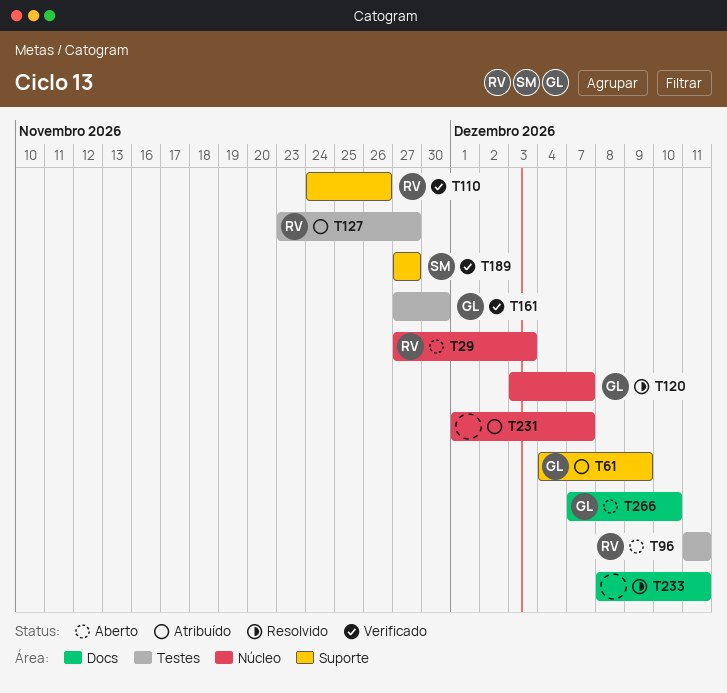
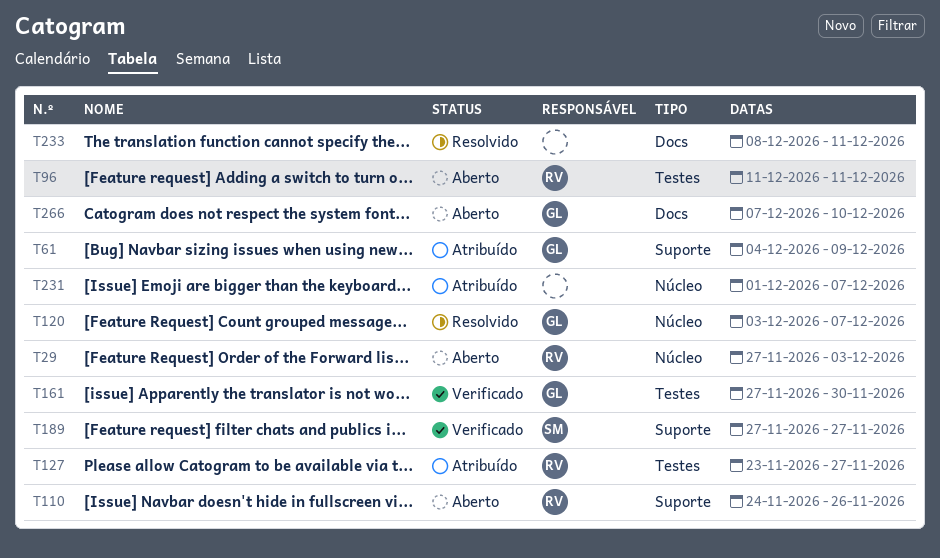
T110, status: Verificado -> Aberto

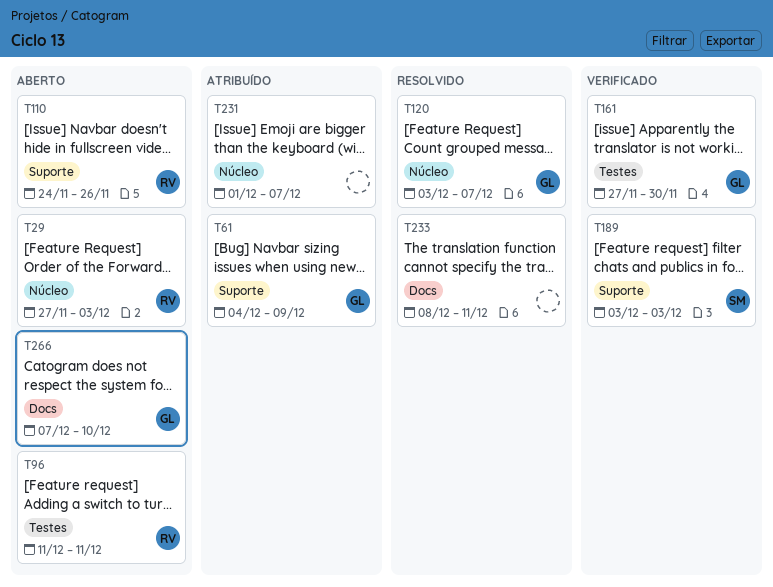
T127: present -> none
T189, start: Nov 27 -> Dec 3
T189, due: Nov 27 -> Dec 3

